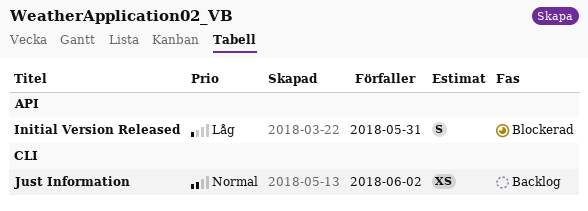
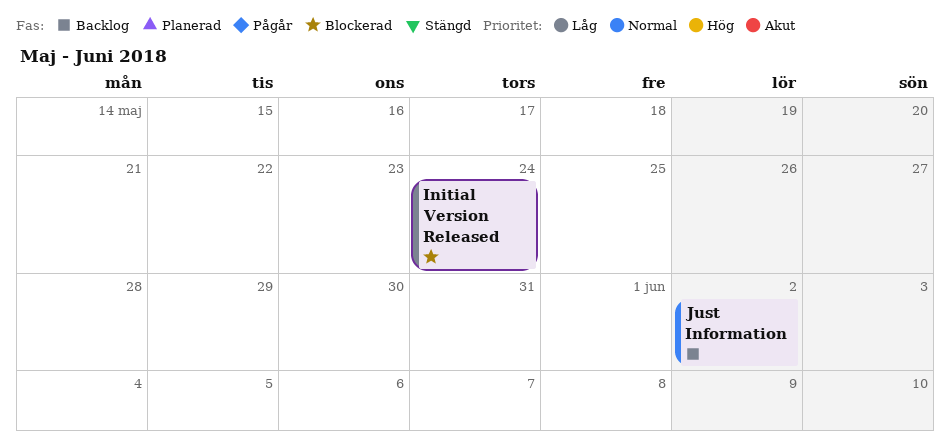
Initial Version Released, due: May 31 -> May 24

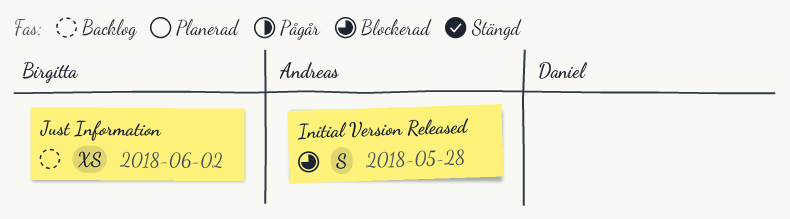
Initial Version Released, due: May 24 -> May 28

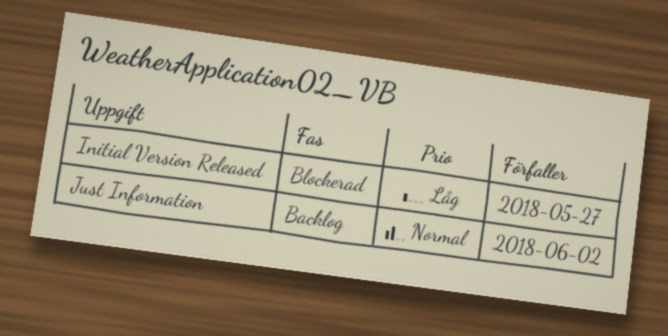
Initial Version Released, due: May 28 -> May 27

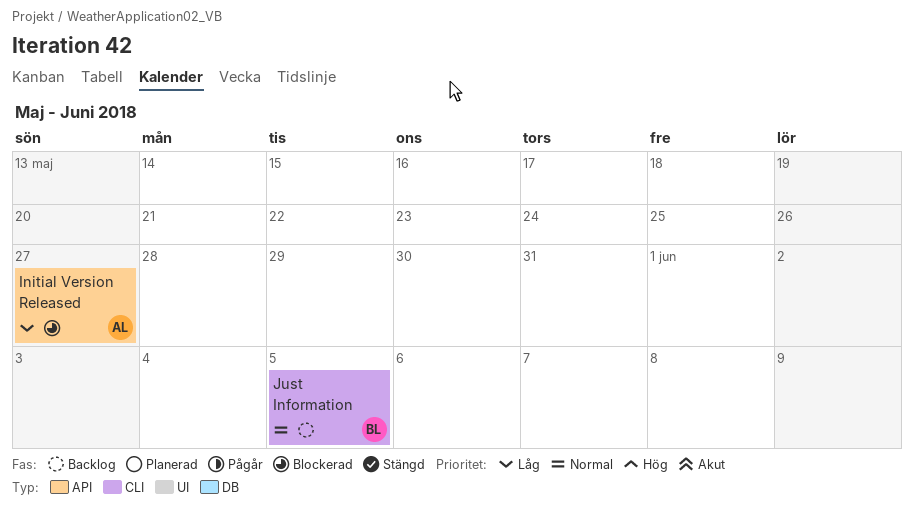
Just Information, due: Jun 2 -> Jun 5

